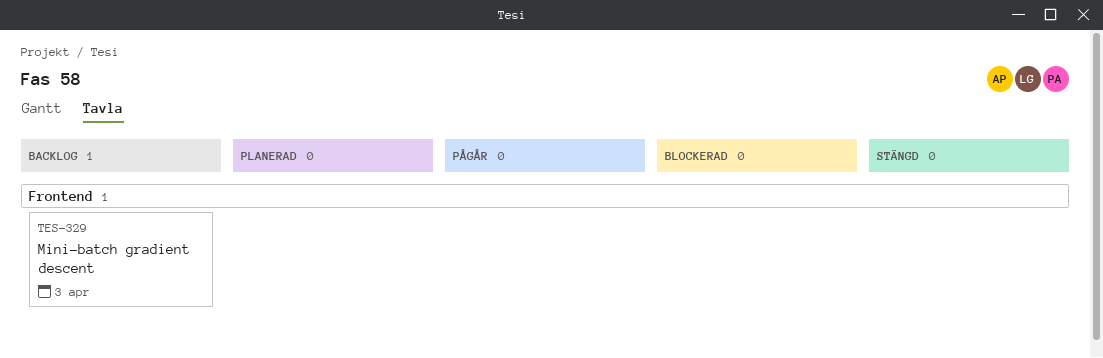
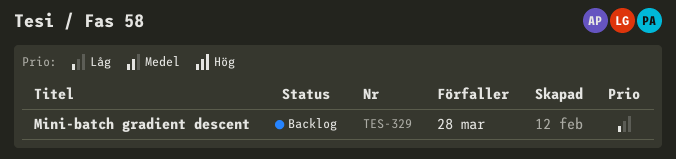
TES-329, due: Apr 3 -> Mar 28

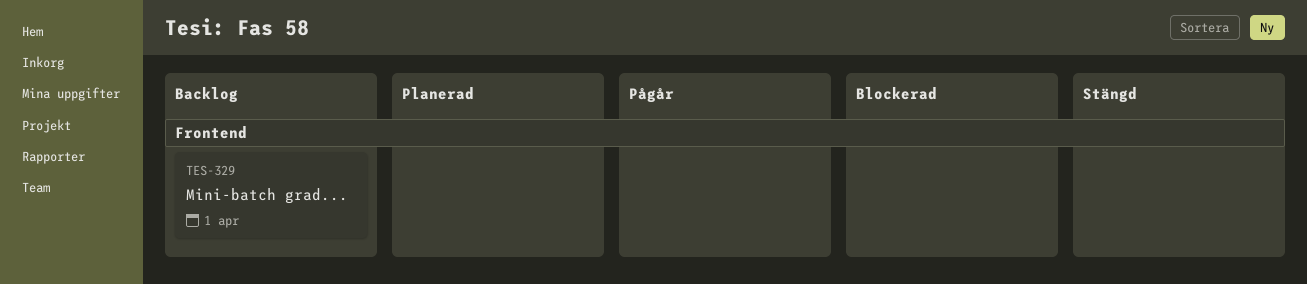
TES-329, due: Mar 28 -> Apr 1

